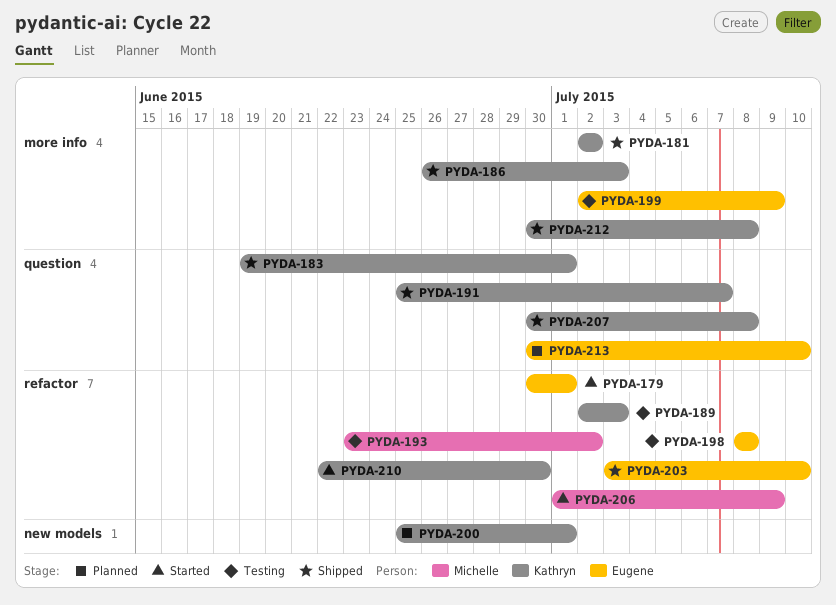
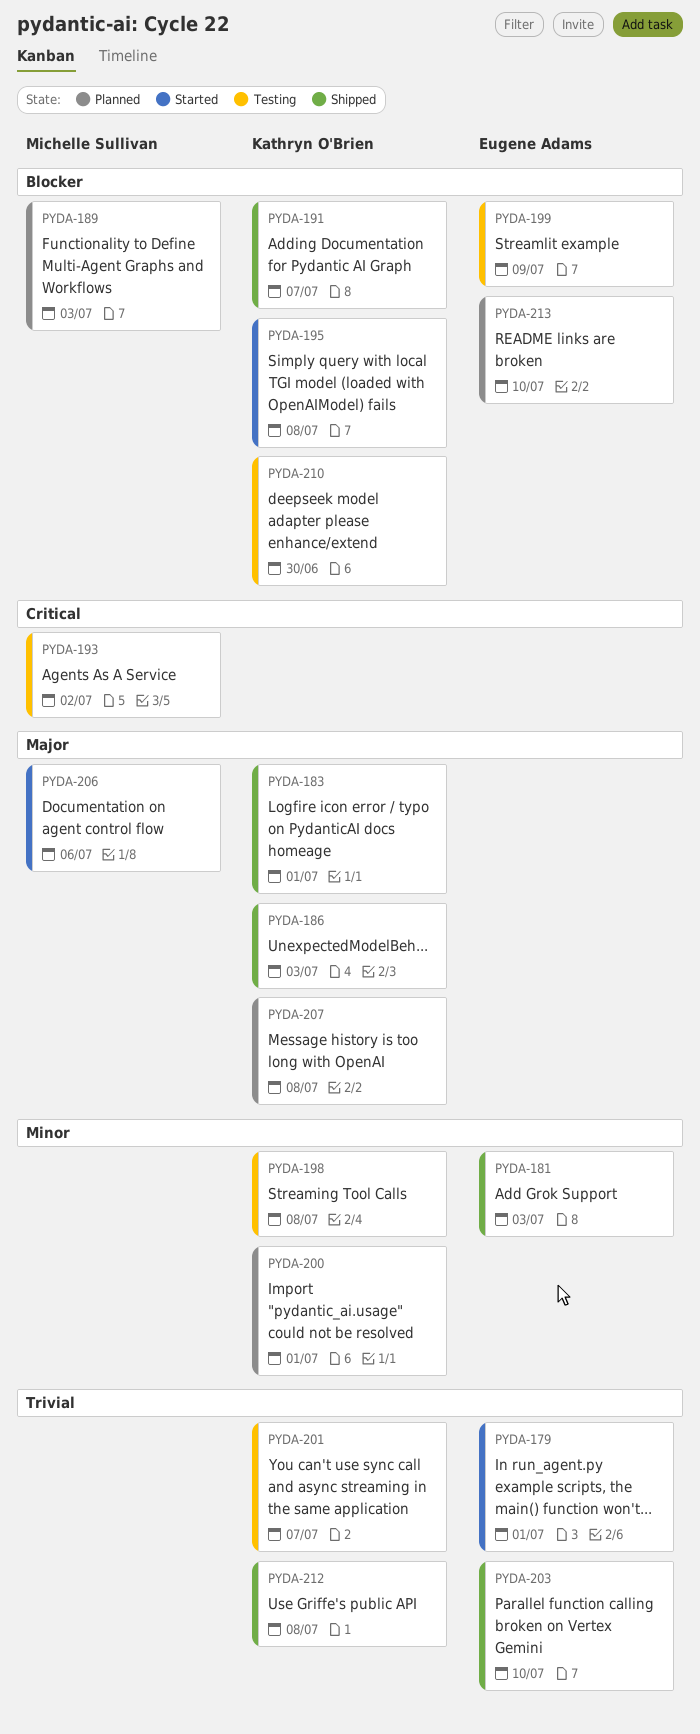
PYDA-181, owner: Kathryn O'Brien -> Eugene Adams
PYDA-181, due: Jul 2 -> Jul 3
PYDA-189, status: Testing -> Planned
PYDA-189, owner: Kathryn O'Brien -> Michelle Sullivan
PYDA-195: none -> present
PYDA-198, owner: Eugene Adams -> Kathryn O'Brien
PYDA-201: none -> present
PYDA-206, due: Jul 9 -> Jul 6
PYDA-207, status: Shipped -> Planned
PYDA-210, status: Started -> Testing

